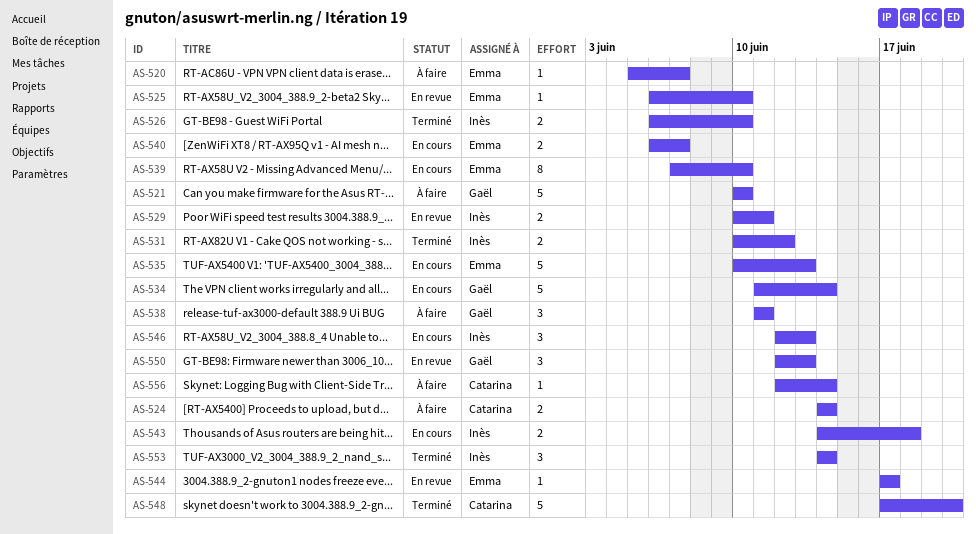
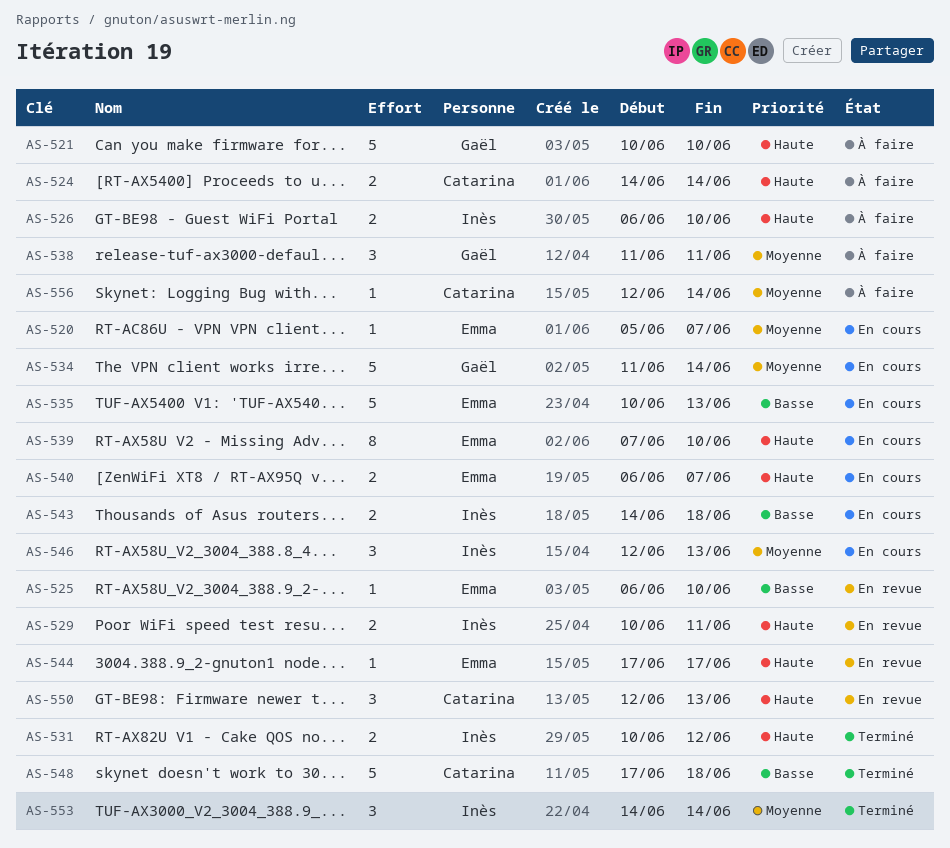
AS-520, status: À faire -> En cours
AS-526, status: Terminé -> À faire
AS-548, due: Jun 20 -> Jun 18
AS-550, owner: Gaël -> Catarina

